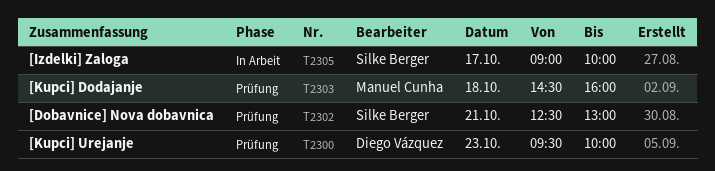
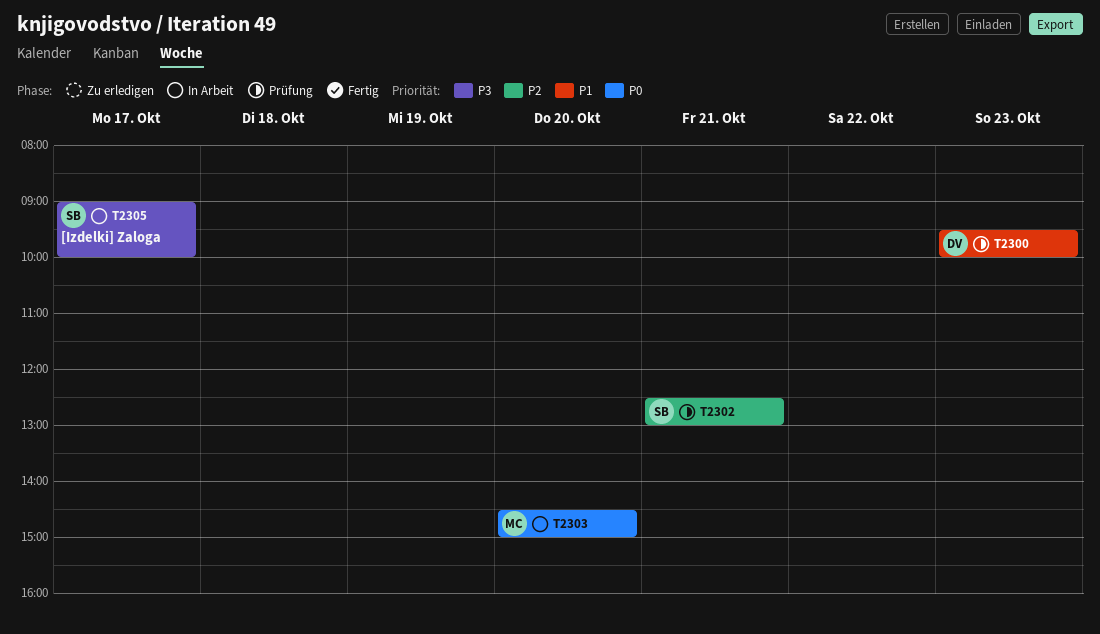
T2303, status: Prüfung -> In Arbeit
T2303, day: Oct 18 -> Oct 20
T2303, ends: 16:00 -> 15:00

